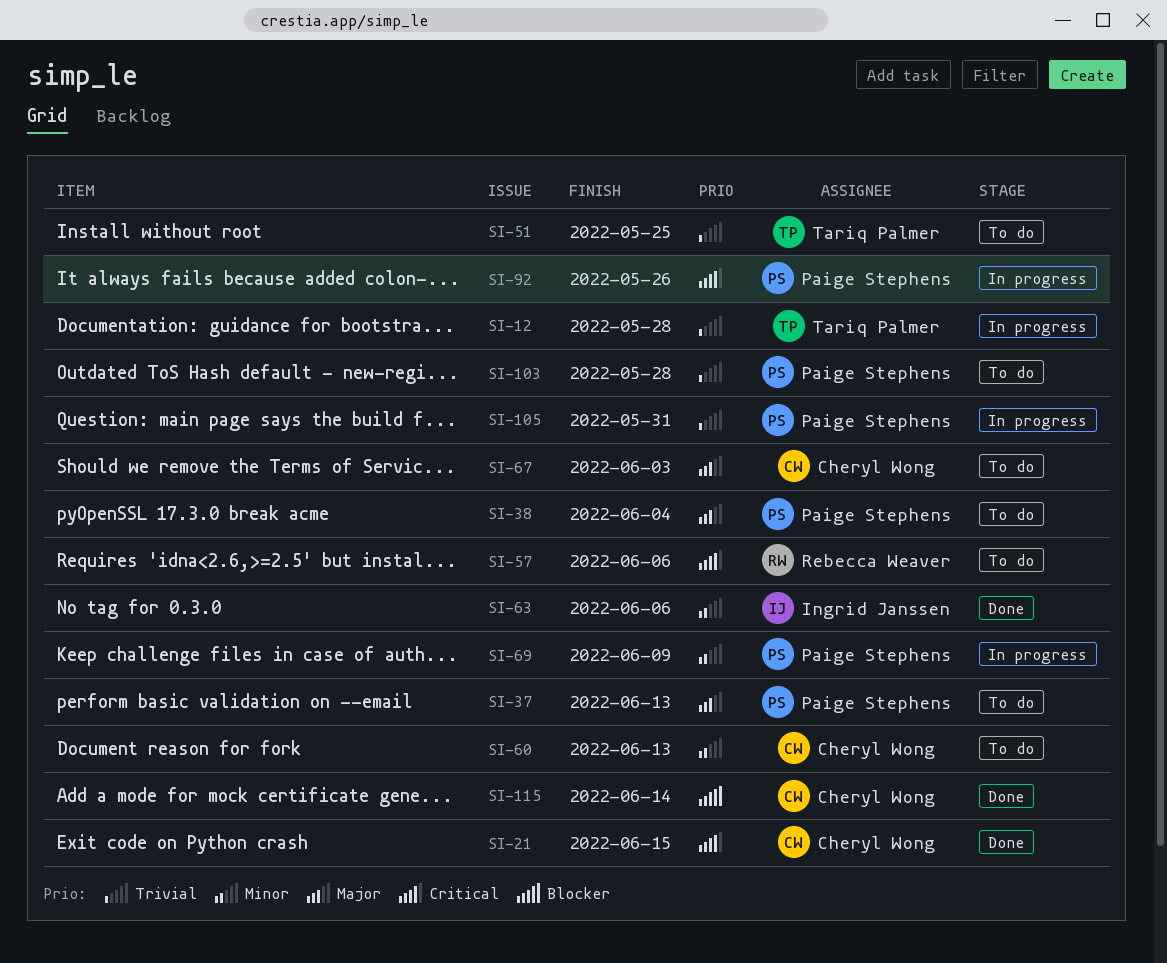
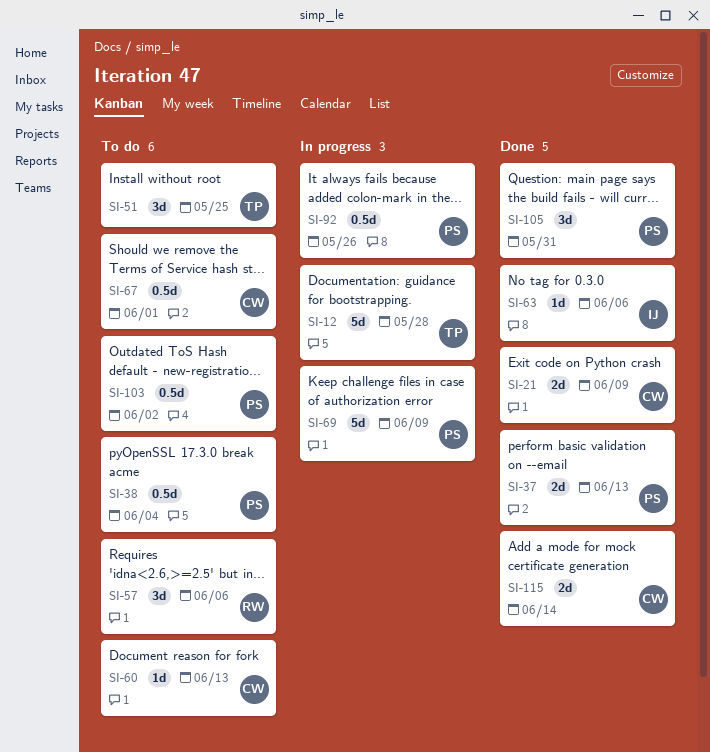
SI-21, due: Jun 15 -> Jun 9
SI-37, status: To do -> Done
SI-67, due: Jun 3 -> Jun 1
SI-103, due: May 28 -> Jun 2
SI-105, status: In progress -> Done

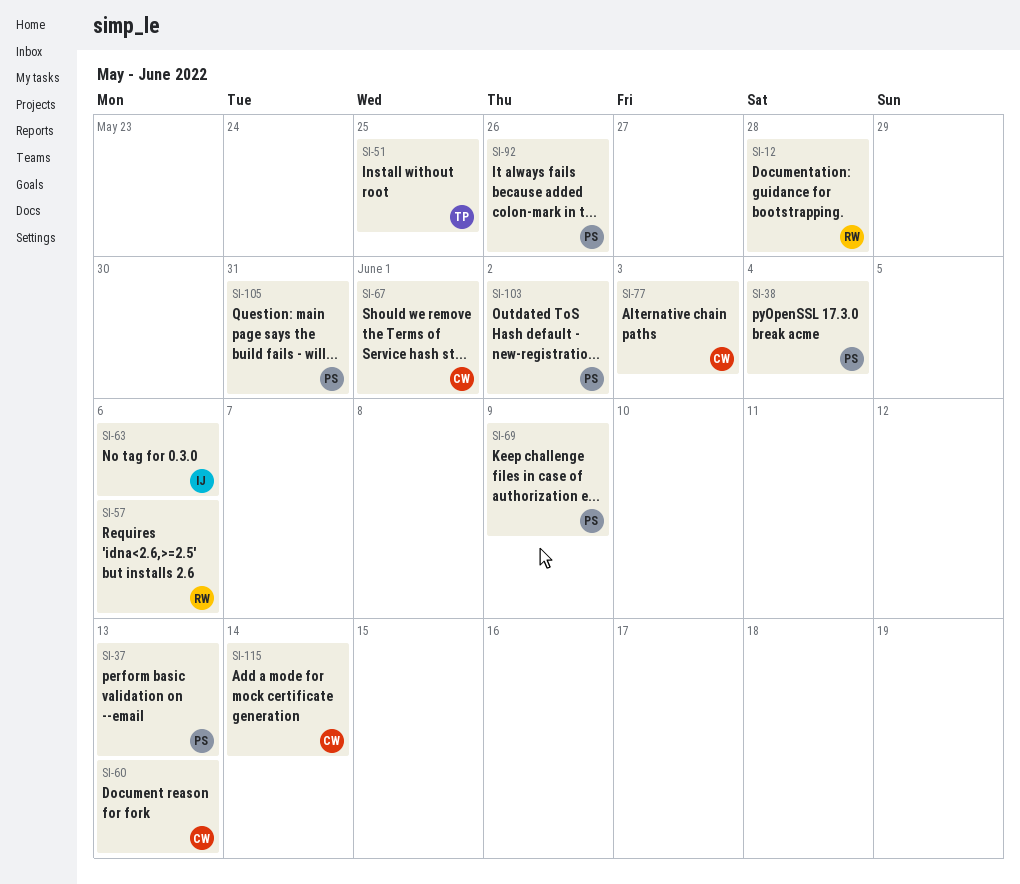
SI-12, owner: TP -> RW
SI-21: present -> none
SI-77: none -> present

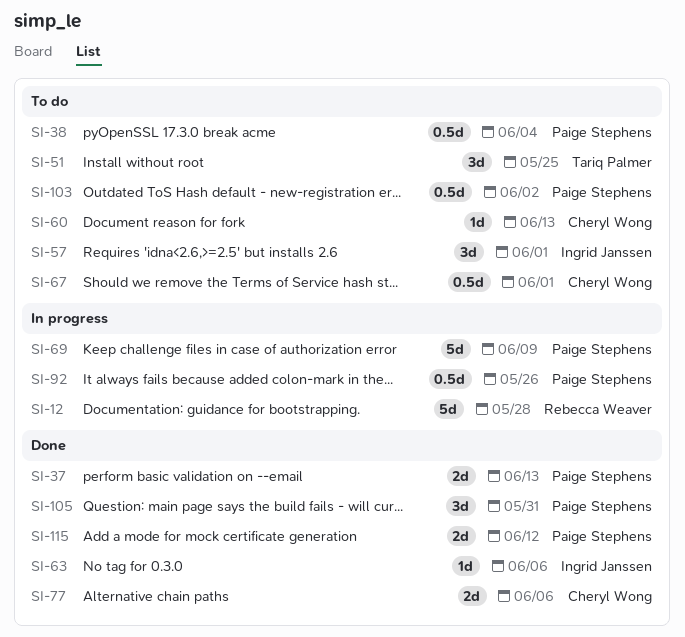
SI-57, owner: Rebecca Weaver -> Ingrid Janssen
SI-57, due: Jun 6 -> Jun 1
SI-77, due: Jun 3 -> Jun 6
SI-115, owner: Cheryl Wong -> Paige Stephens
SI-115, due: Jun 14 -> Jun 12

